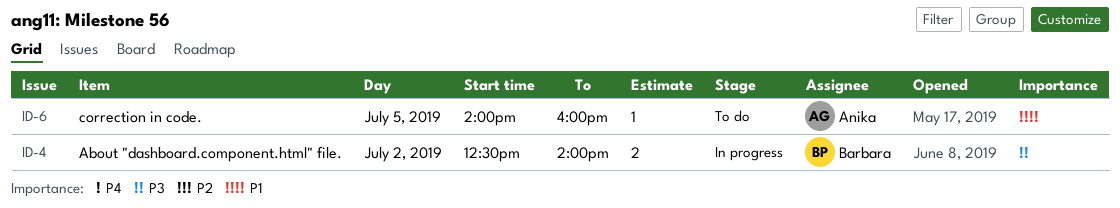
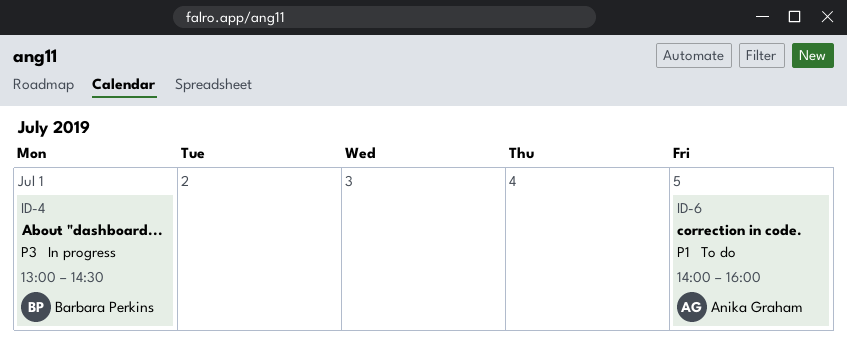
ID-4, day: Jul 2 -> Jul 1
ID-4, begins: 12:30 -> 13:00
ID-4, ends: 14:00 -> 14:30

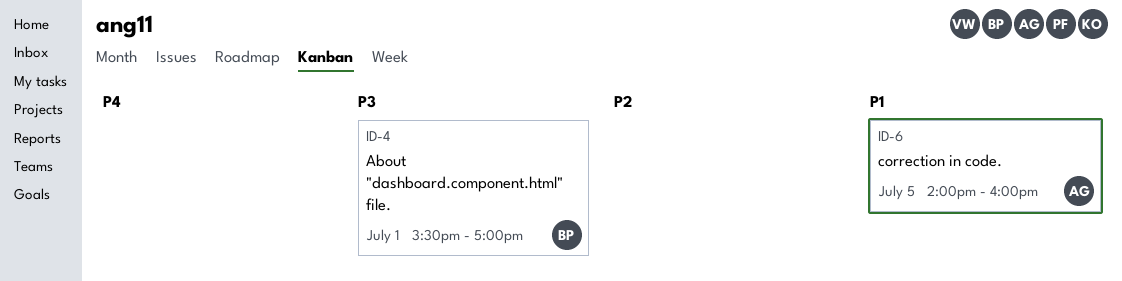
ID-4, begins: 13:00 -> 15:30
ID-4, ends: 14:30 -> 17:00

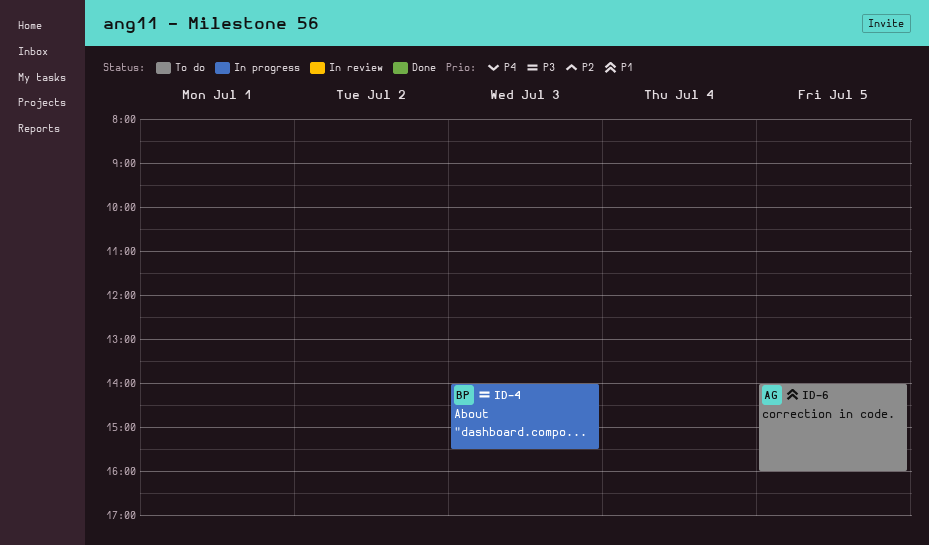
ID-4, day: Jul 1 -> Jul 3
ID-4, begins: 15:30 -> 14:00
ID-4, ends: 17:00 -> 15:30

